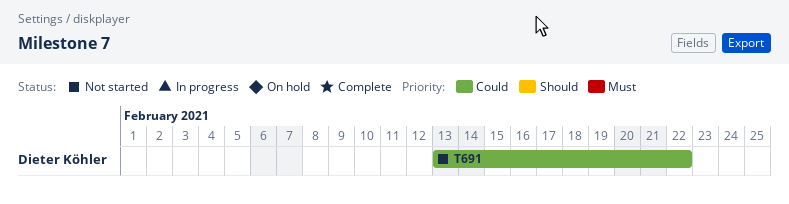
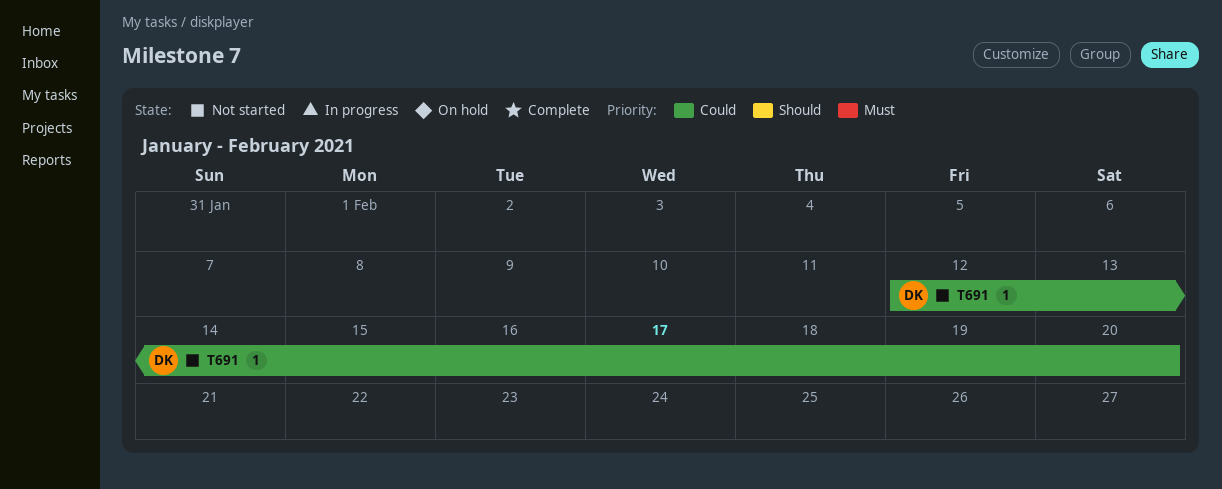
T691, start: Feb 13 -> Feb 12
T691, due: Feb 22 -> Feb 20

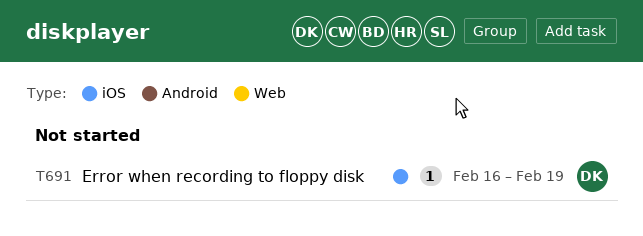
T691, start: Feb 12 -> Feb 16
T691, due: Feb 20 -> Feb 19

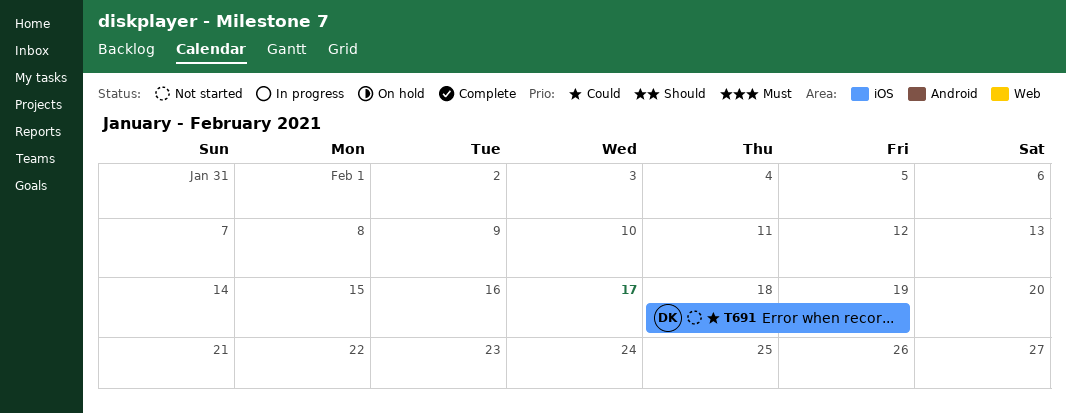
T691, start: Feb 16 -> Feb 18

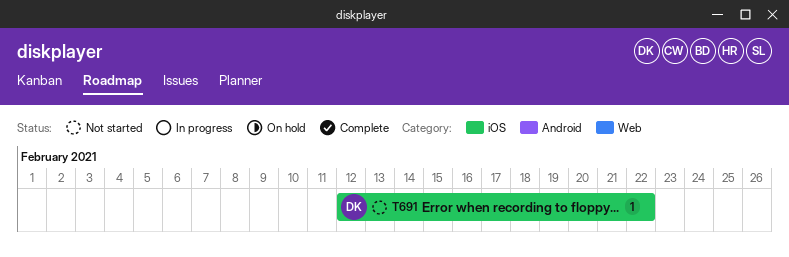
T691, start: Feb 18 -> Feb 12
T691, due: Feb 19 -> Feb 22

